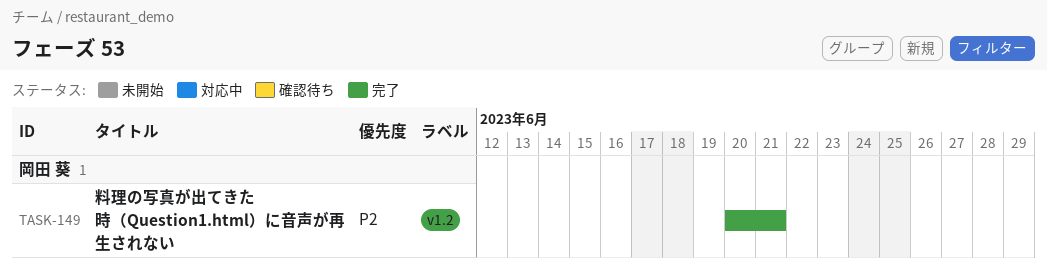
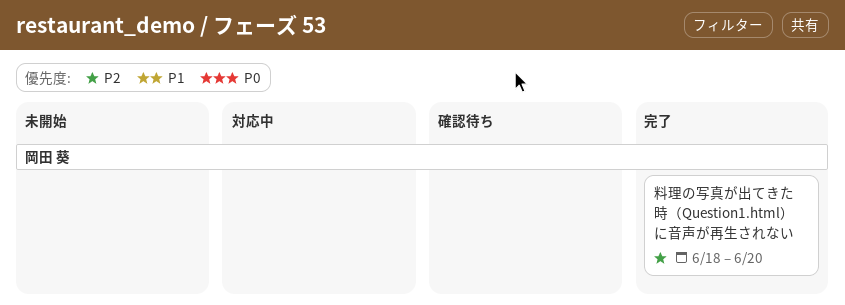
料理の写真が出てきた時（Question1.html）に音声が再生されない, start: Jun 20 -> Jun 18
料理の写真が出てきた時（Question1.html）に音声が再生されない, due: Jun 21 -> Jun 20

